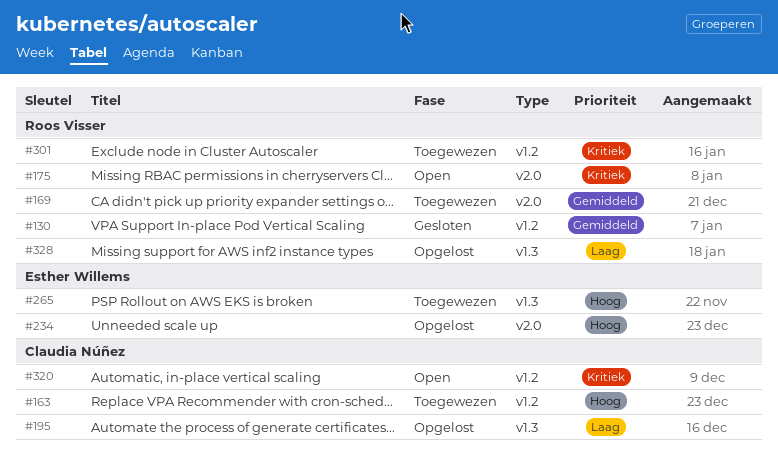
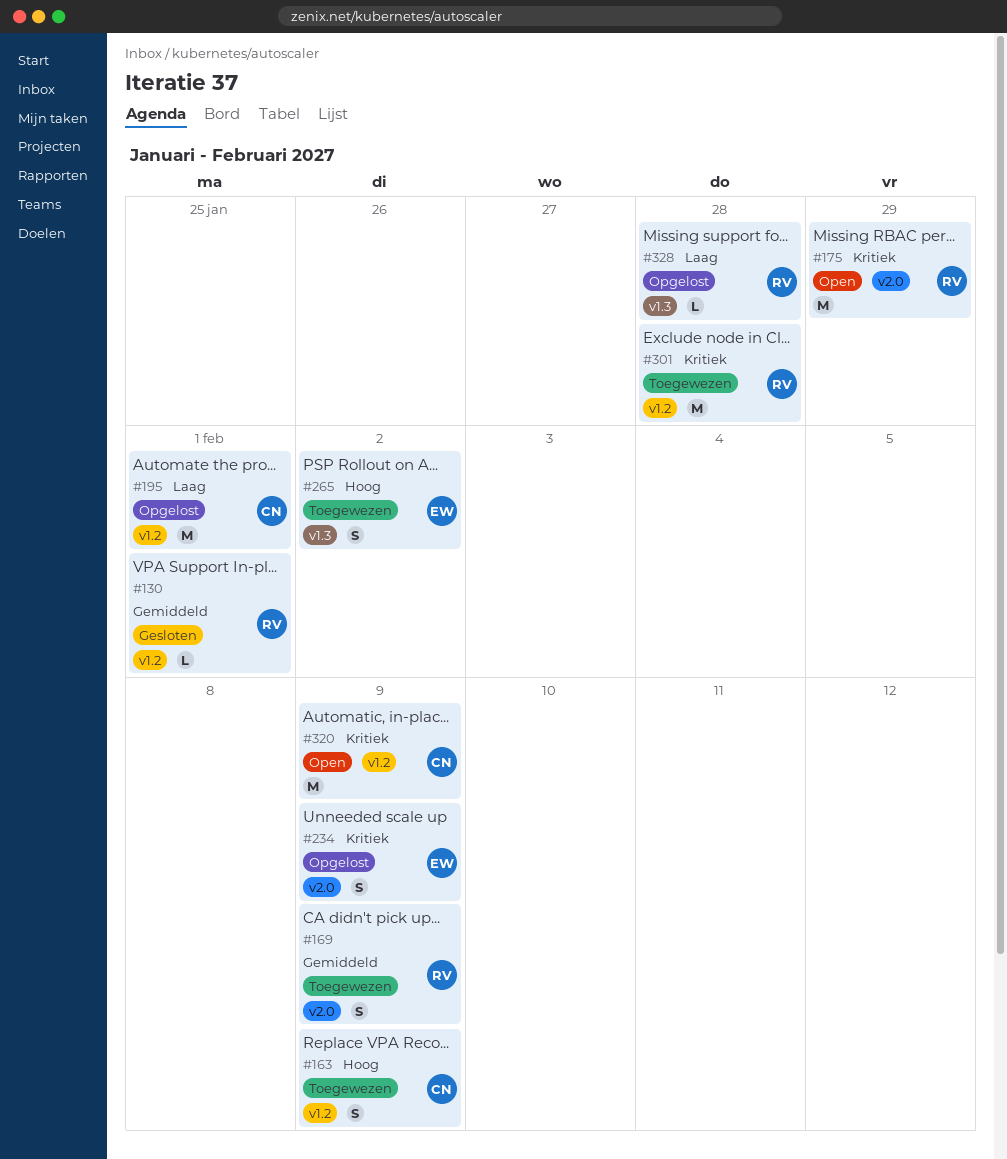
#195, label: v1.3 -> v1.2
#234, priority: Hoog -> Kritiek

